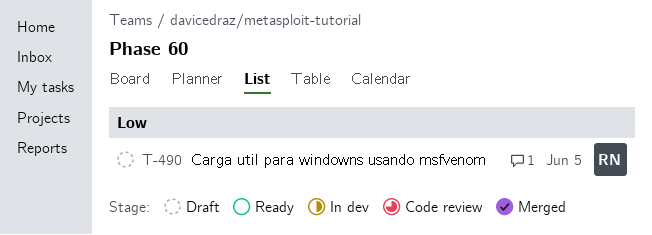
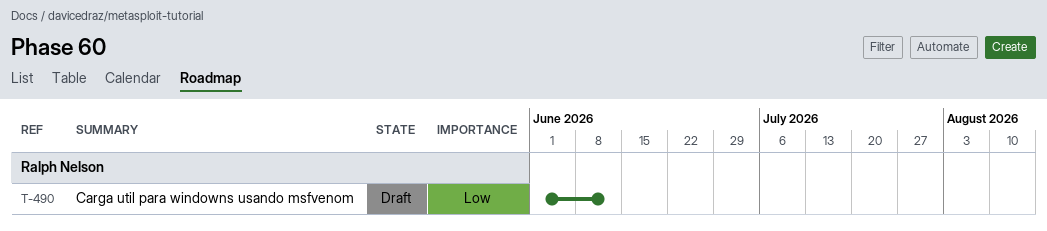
T-490, due: Jun 5 -> Jun 12

